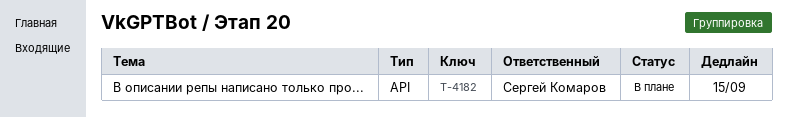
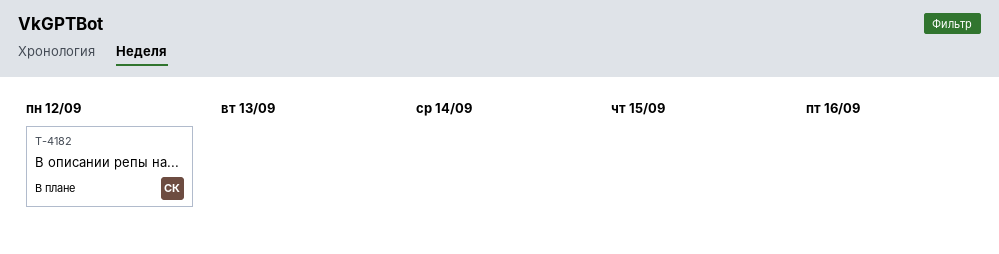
T-4182, due: Sep 15 -> Sep 12

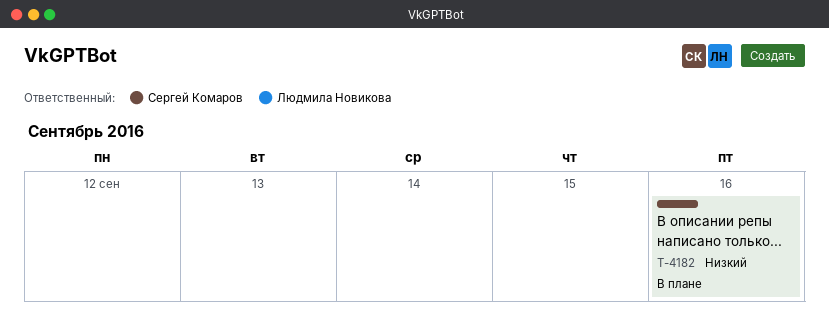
T-4182, due: Sep 12 -> Sep 16

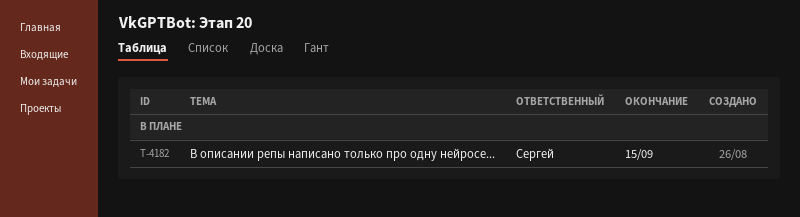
T-4182, due: Sep 16 -> Sep 15

